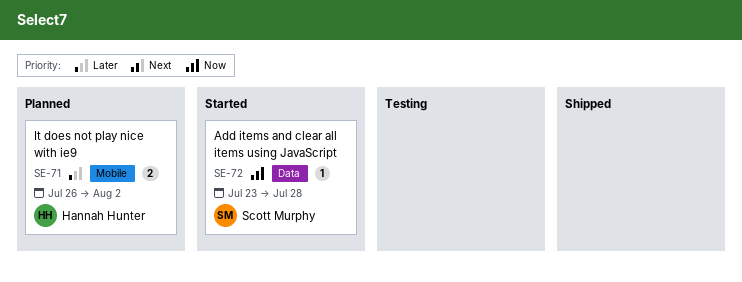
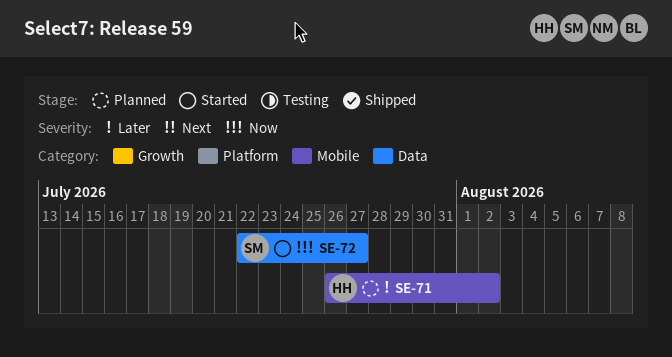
SE-72, start: Jul 23 -> Jul 22
SE-72, due: Jul 28 -> Jul 27

